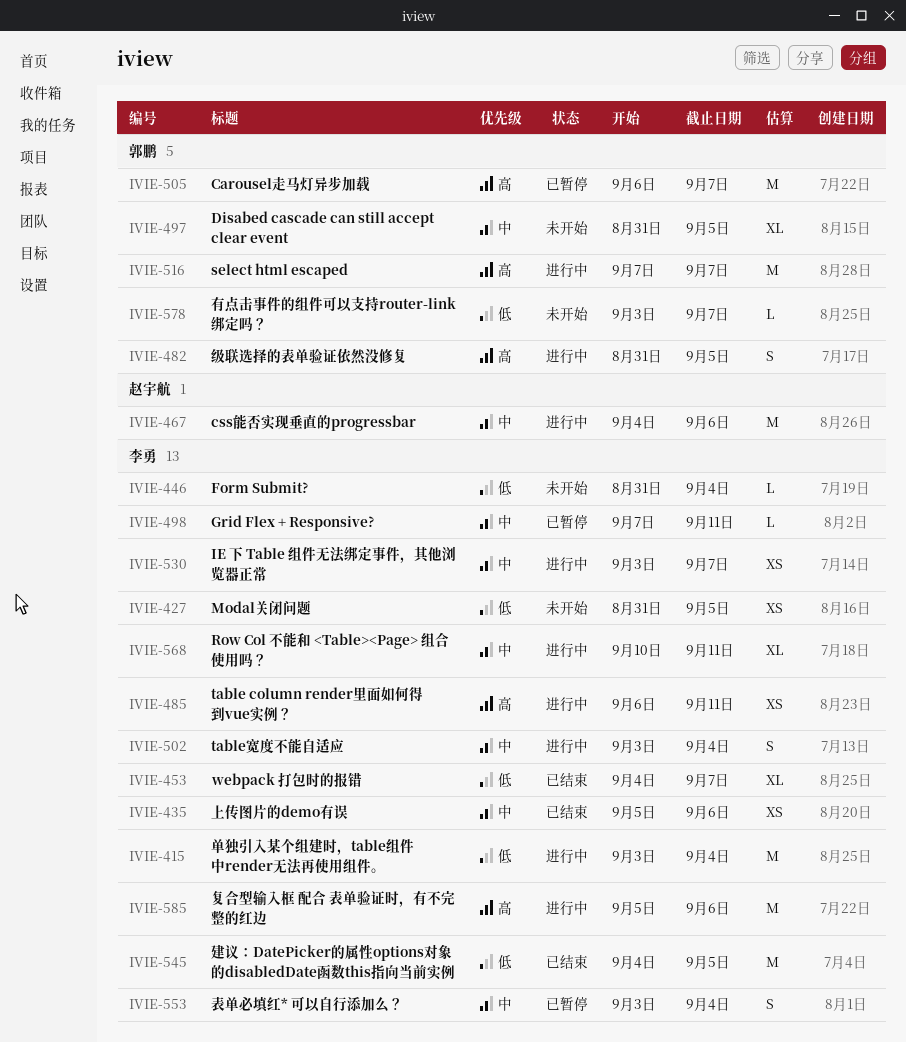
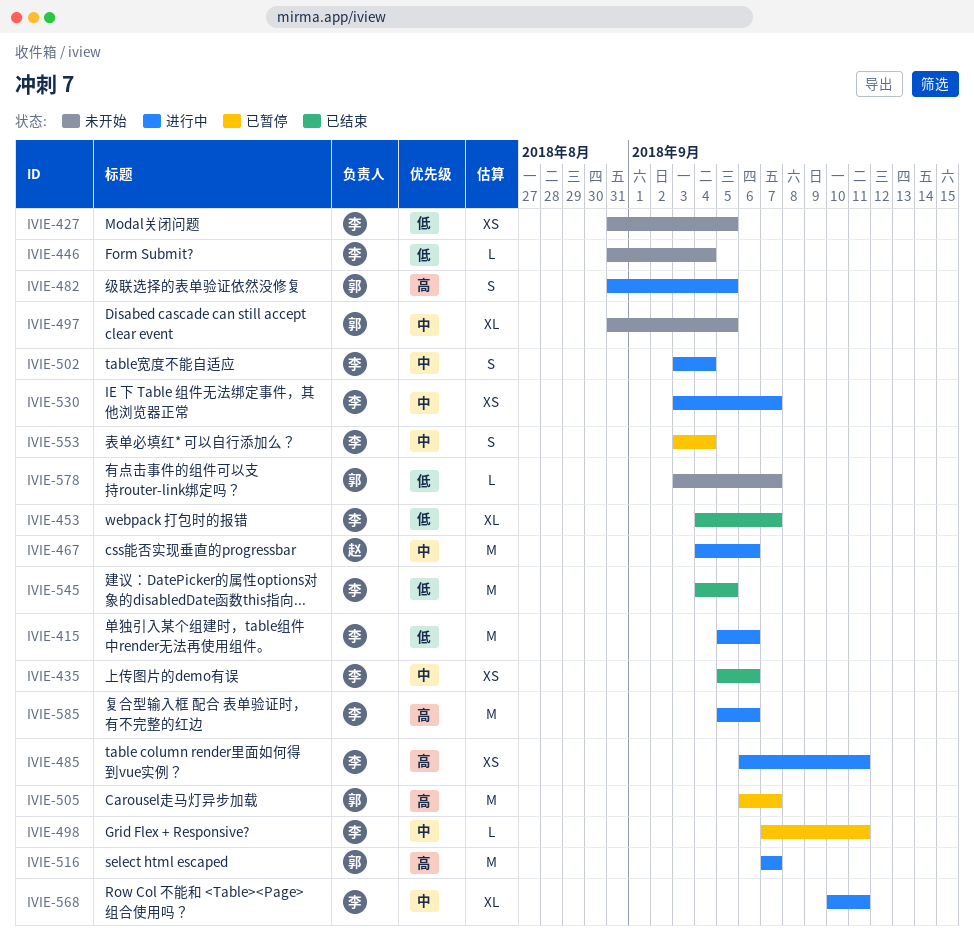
IVIE-415, start: Sep 3 -> Sep 5
IVIE-415, due: Sep 4 -> Sep 6

